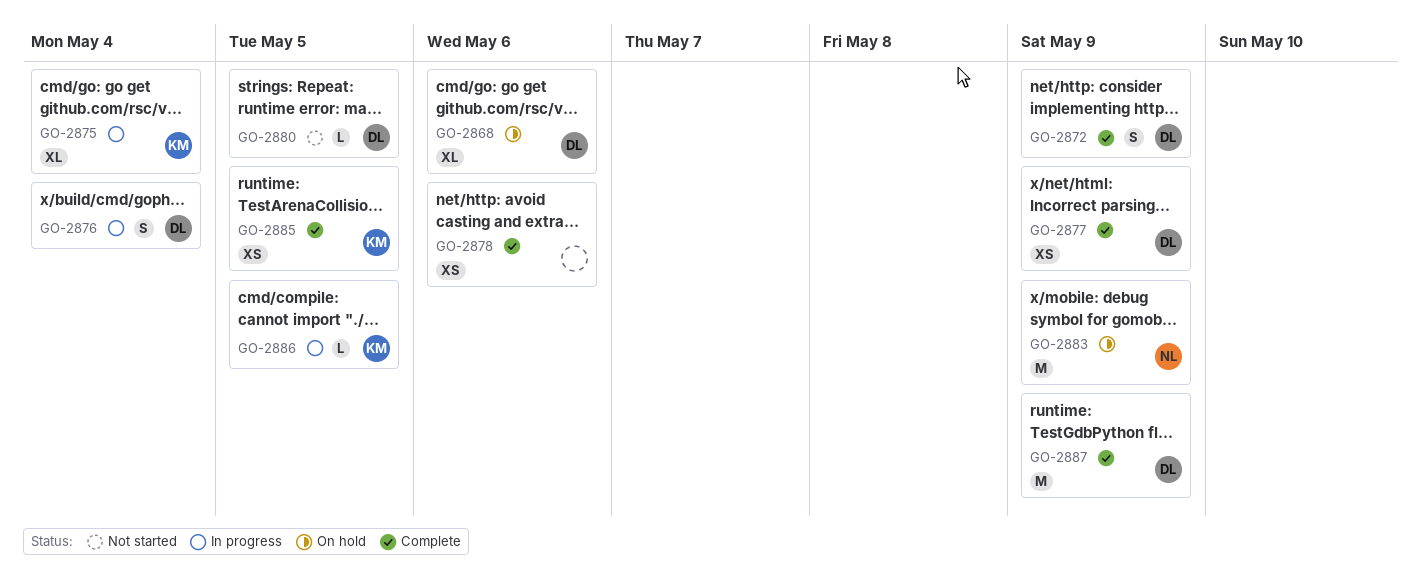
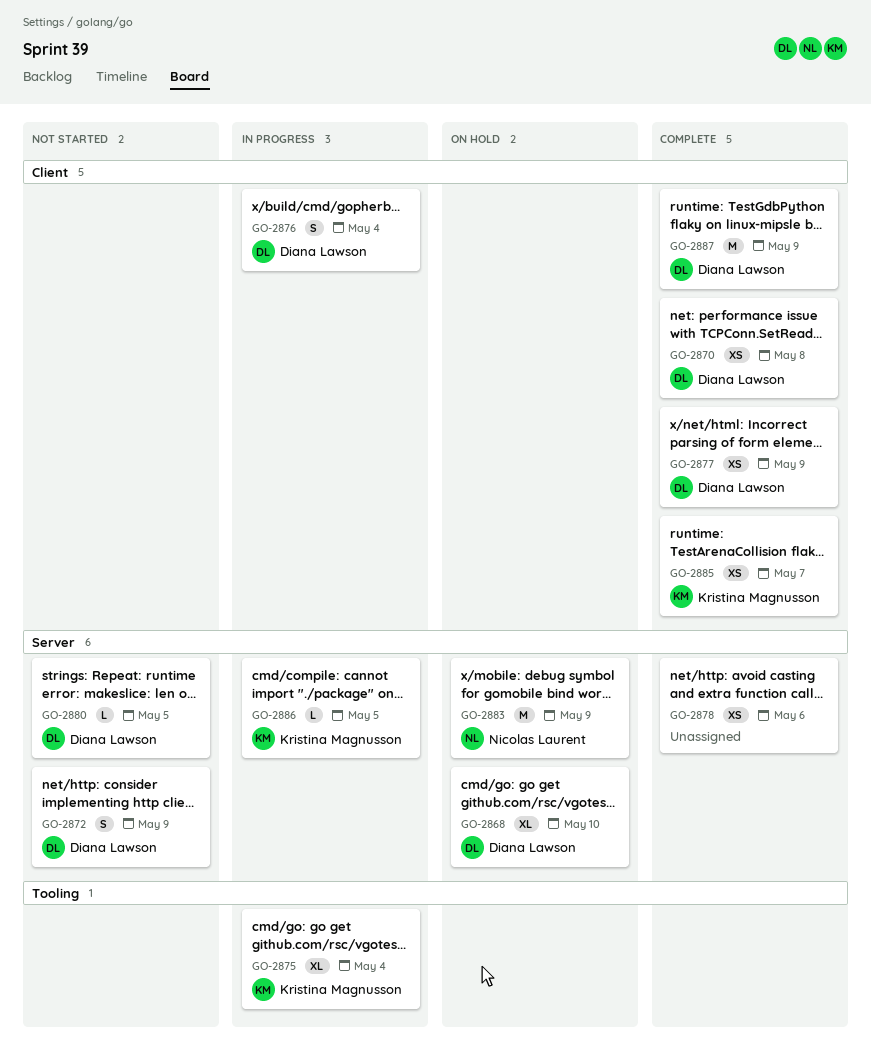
GO-2868, due: May 6 -> May 10
GO-2870: none -> present
GO-2872, status: Complete -> Not started
GO-2885, due: May 5 -> May 7

